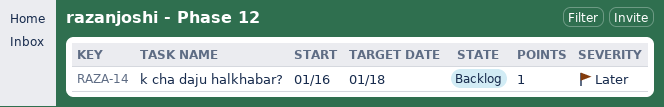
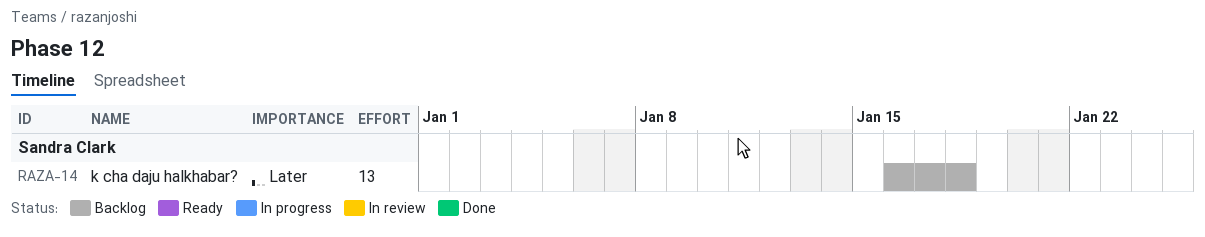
RAZA-14, estimate: 1 -> 13

